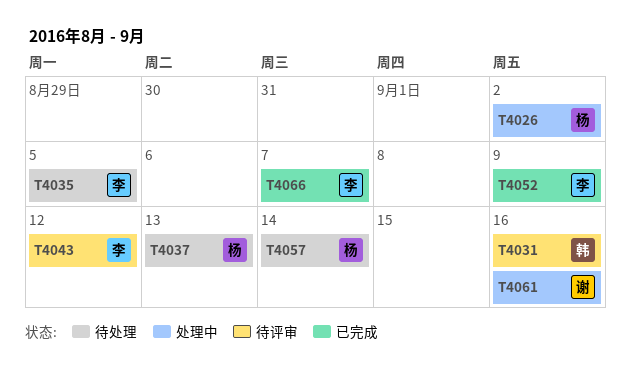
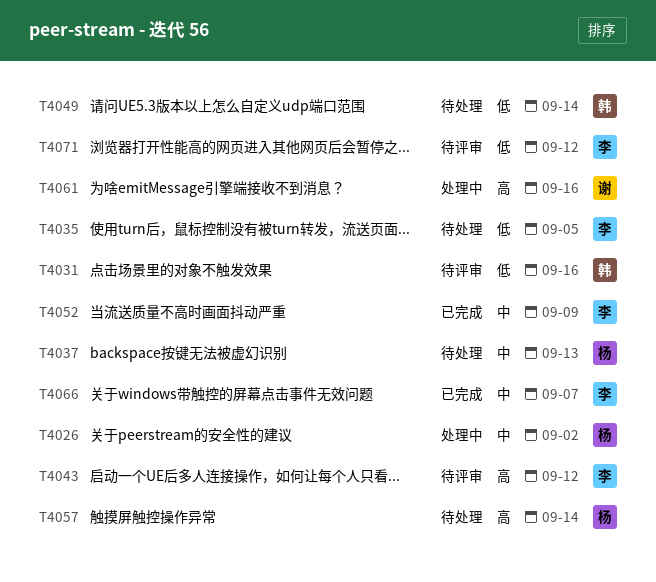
T4049: none -> present
T4071: none -> present

